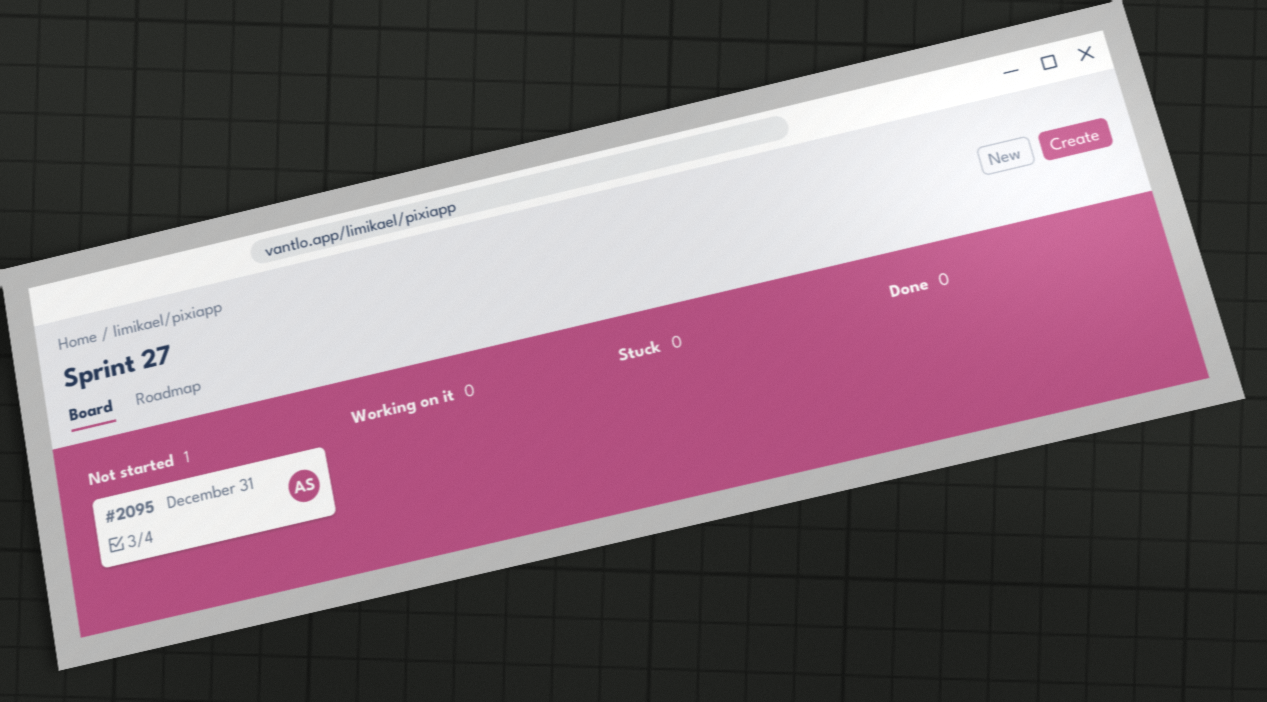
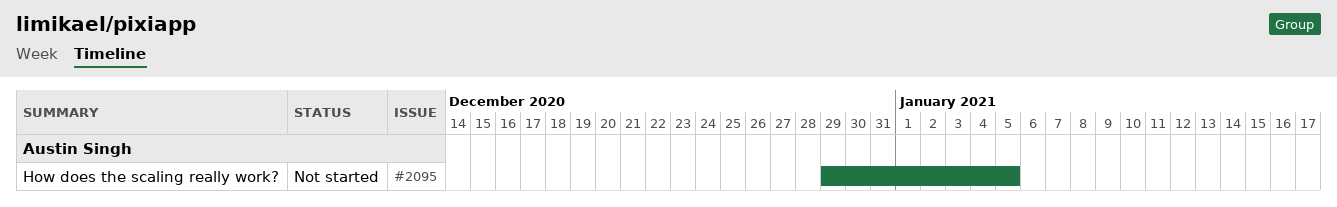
#2095, due: Dec 31 -> Jan 5

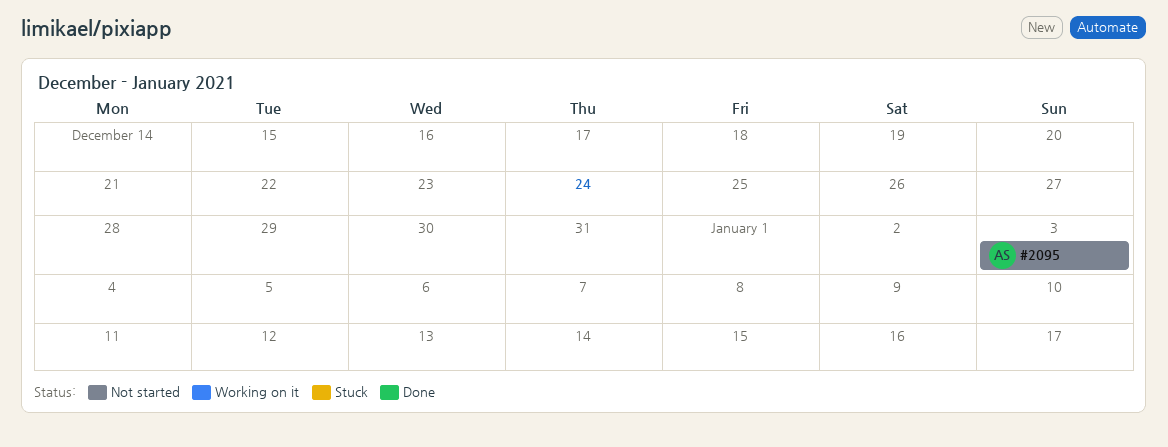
#2095, start: Dec 29 -> Jan 3
#2095, due: Jan 5 -> Jan 3

